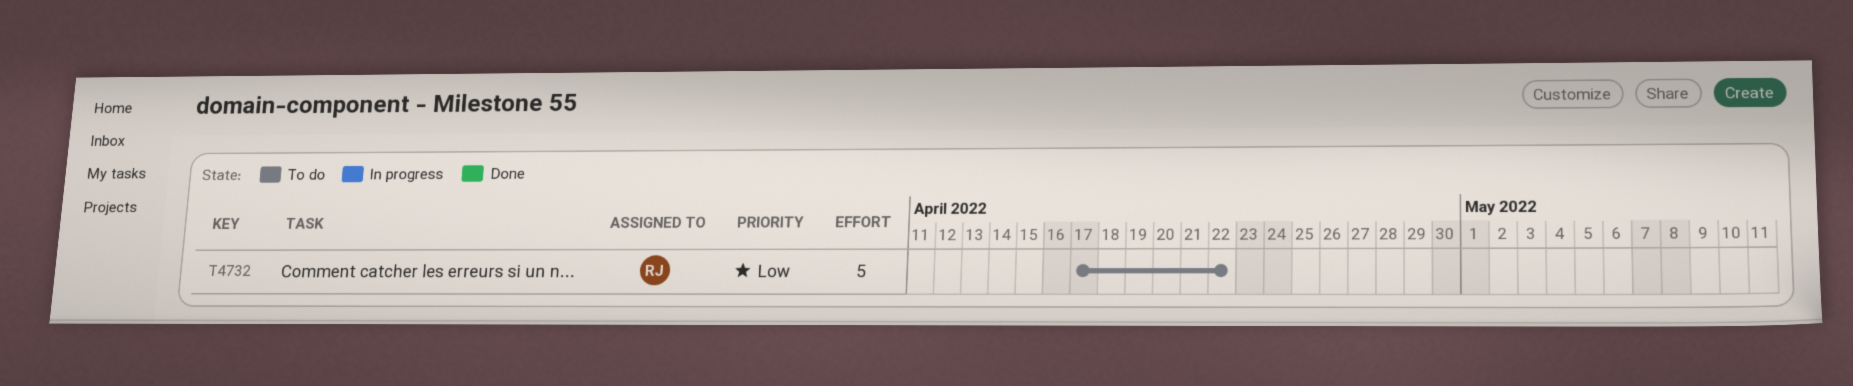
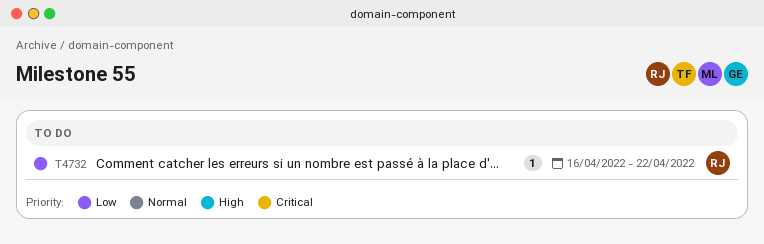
T4732, estimate: 5 -> 1
T4732, start: Apr 17 -> Apr 16

